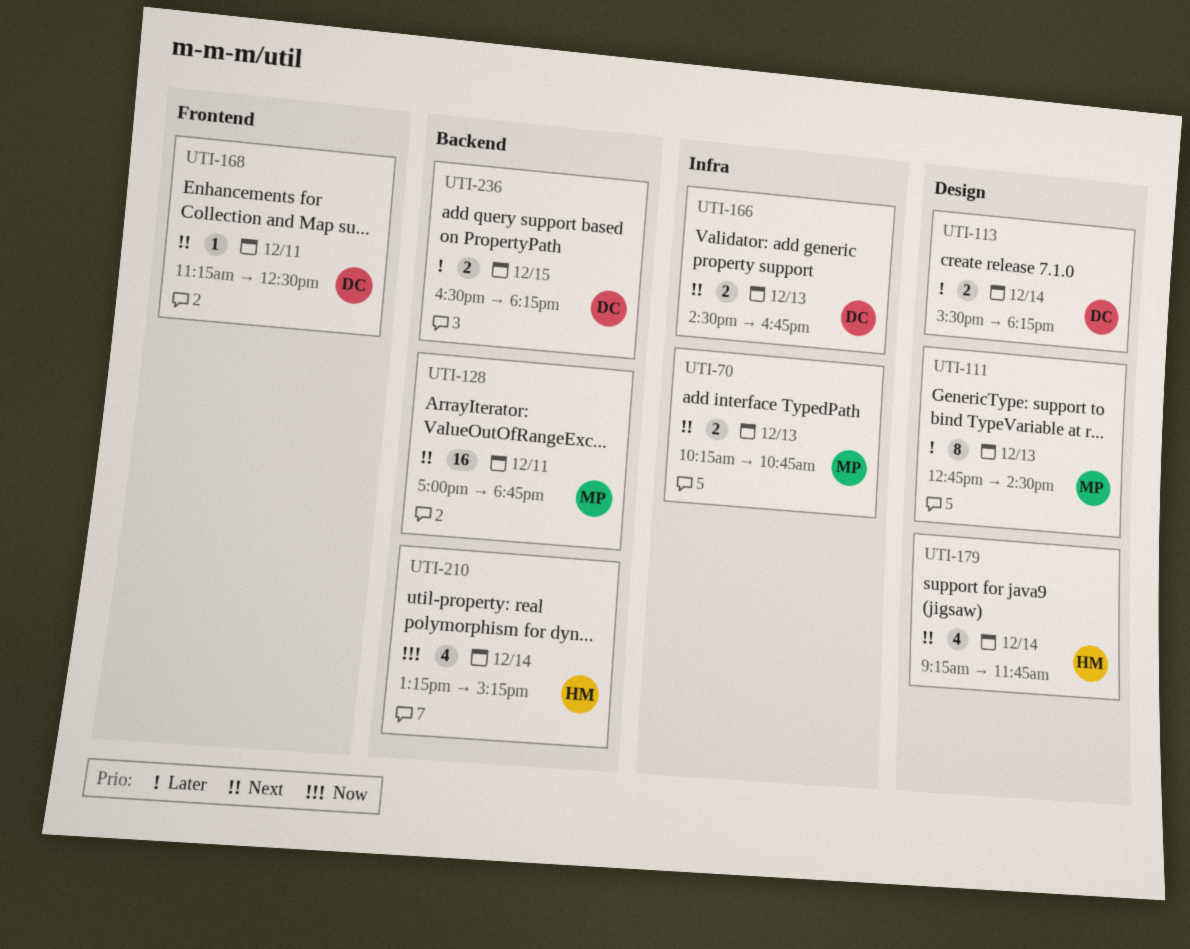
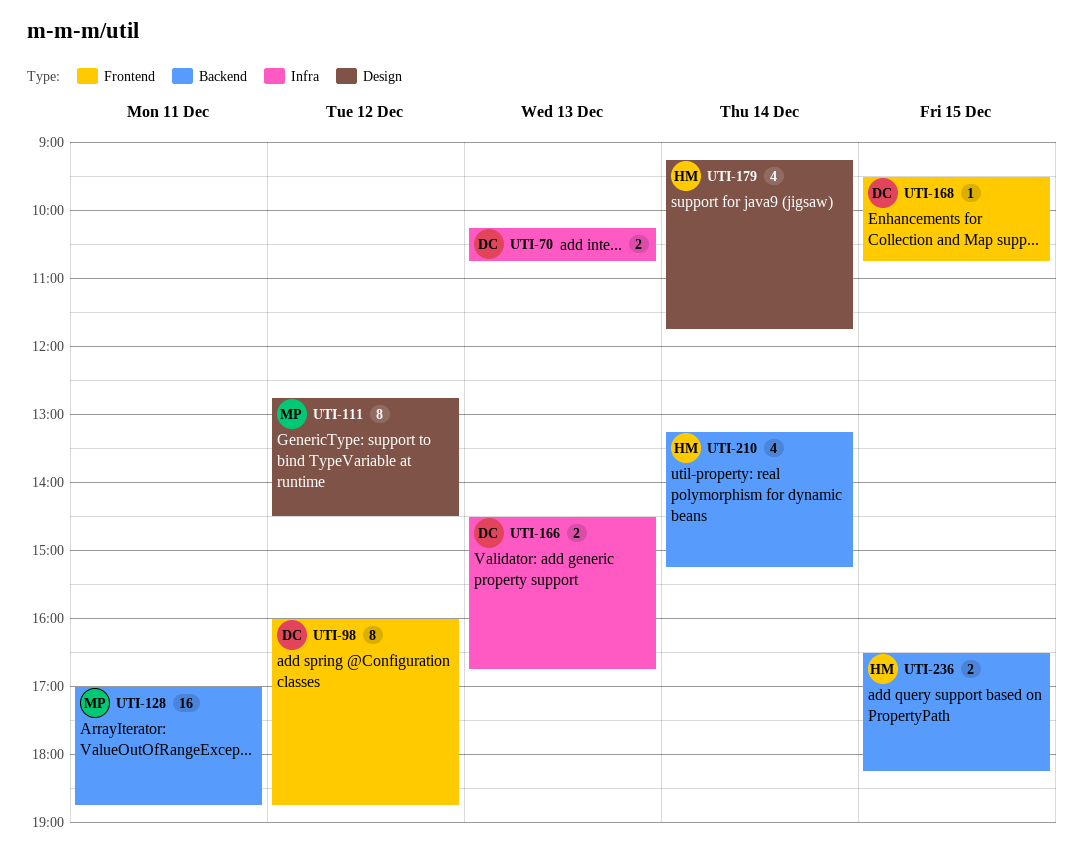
UTI-70, owner: MP -> DC
UTI-98: none -> present
UTI-111, day: Dec 13 -> Dec 12
UTI-113: present -> none
UTI-168, day: Dec 11 -> Dec 15
UTI-168, begins: 11:15 -> 09:30
UTI-168, ends: 12:30 -> 10:45
UTI-236, owner: DC -> HM

